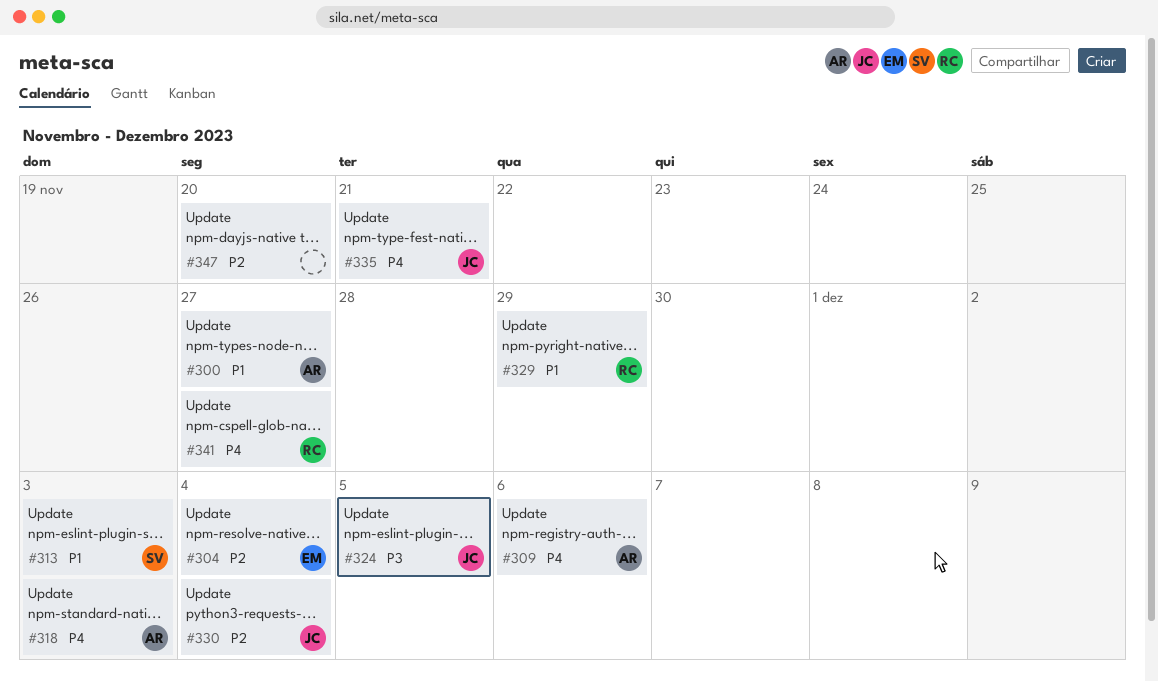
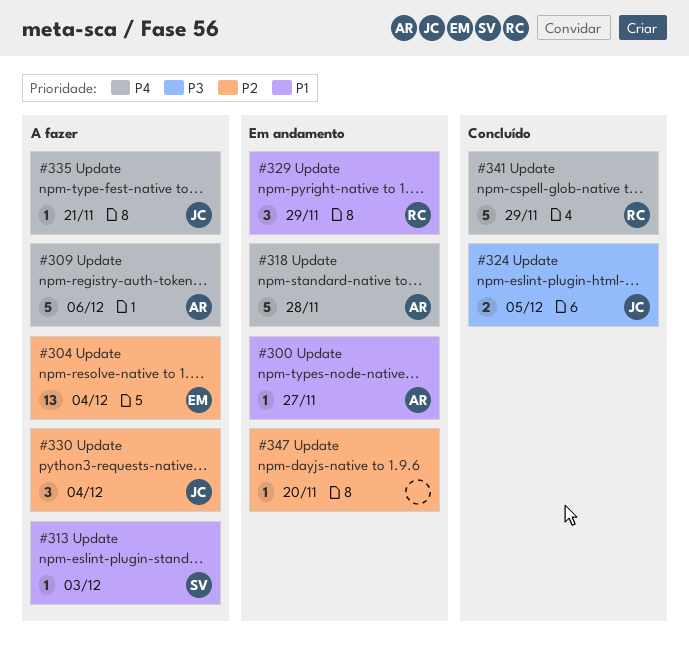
#318, due: Dec 3 -> Nov 28
#341, due: Nov 27 -> Nov 29

